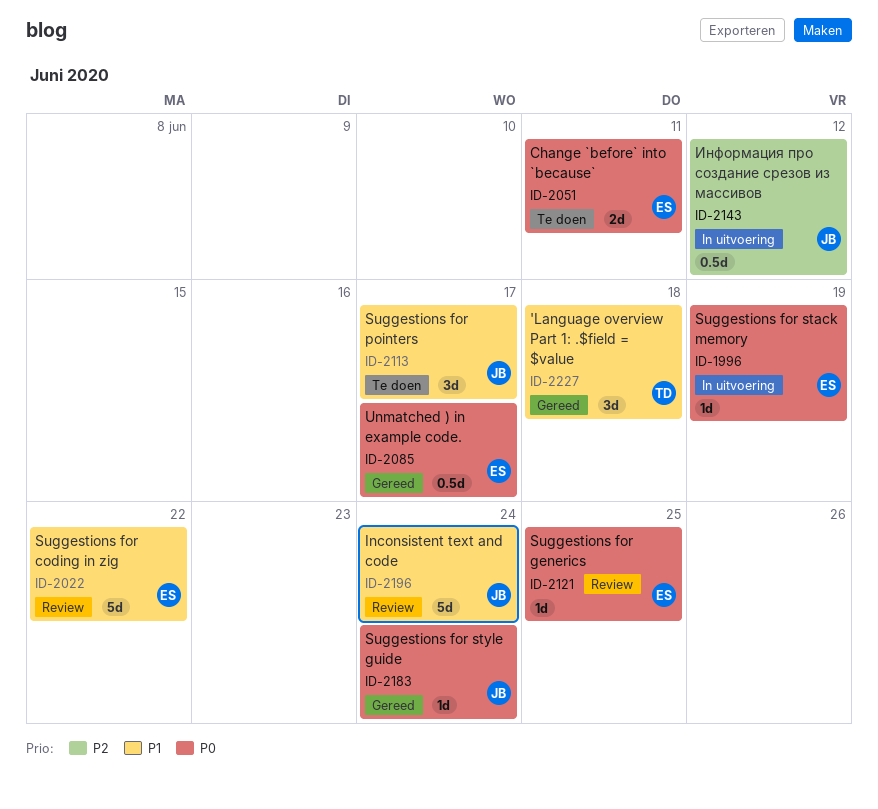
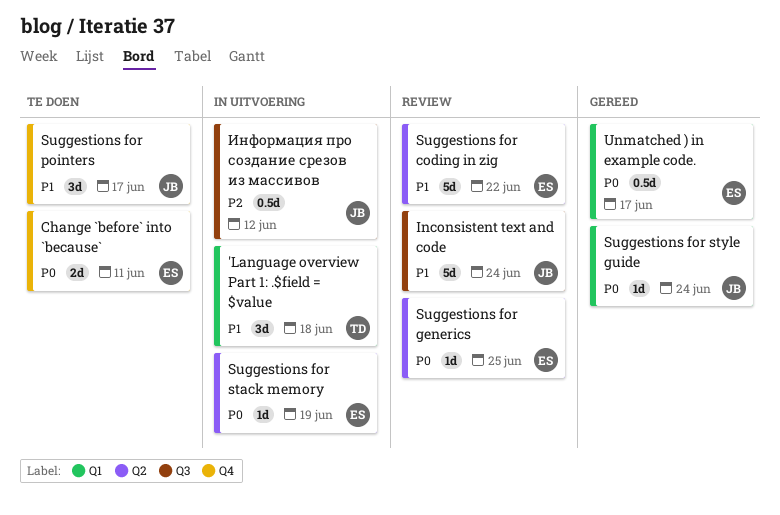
'Language overview Part 1: .$field = $value, status: Gereed -> In uitvoering

